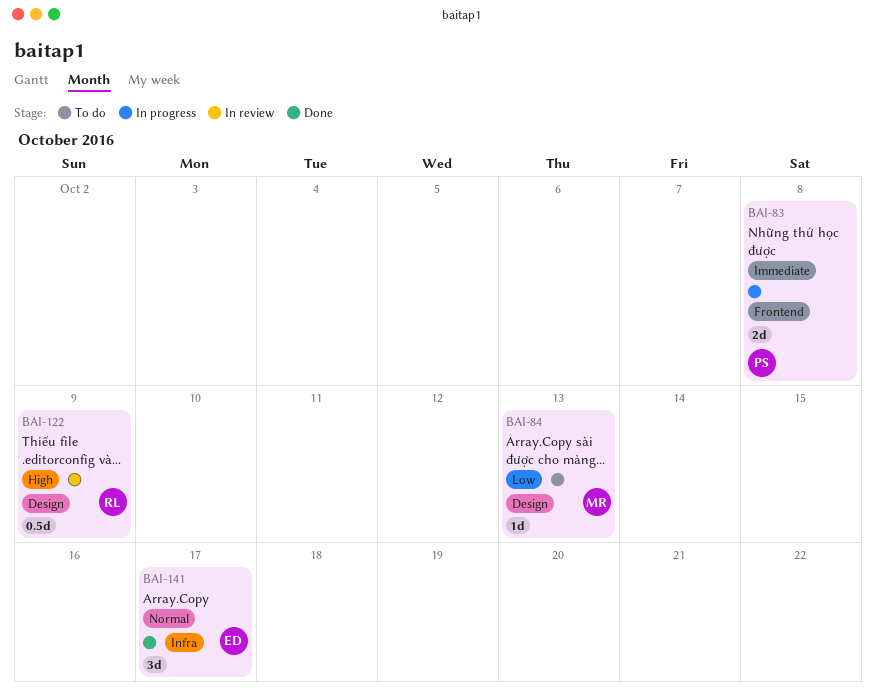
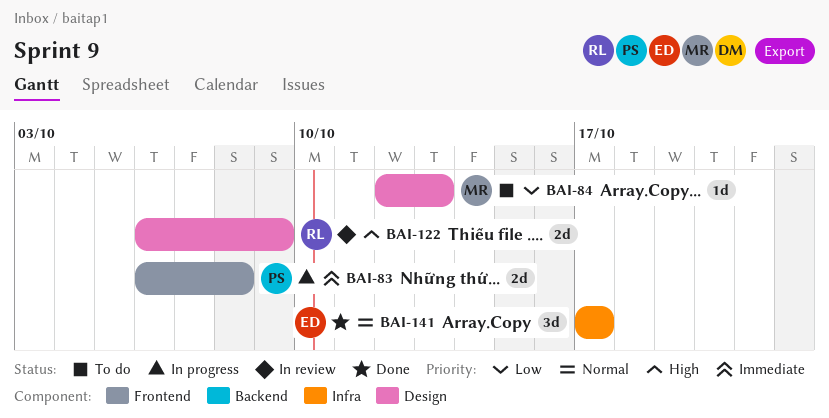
BAI-122, estimate: 0.5d -> 2d

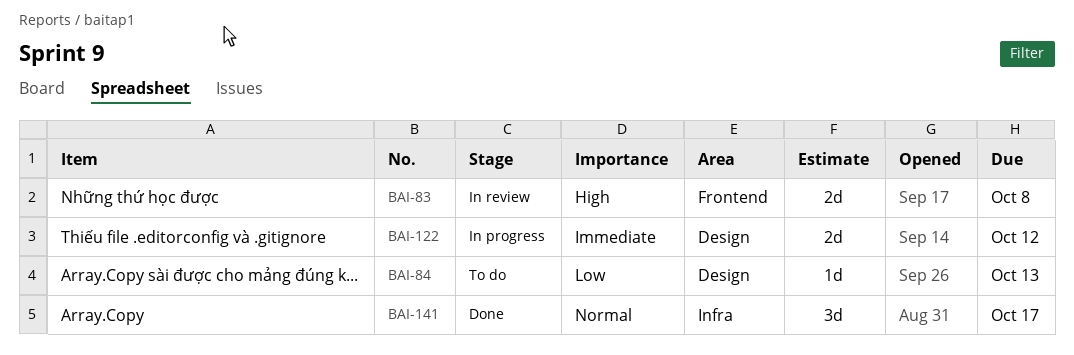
BAI-83, status: In progress -> In review
BAI-83, priority: Immediate -> High
BAI-122, status: In review -> In progress
BAI-122, priority: High -> Immediate
BAI-122, due: Oct 9 -> Oct 12

